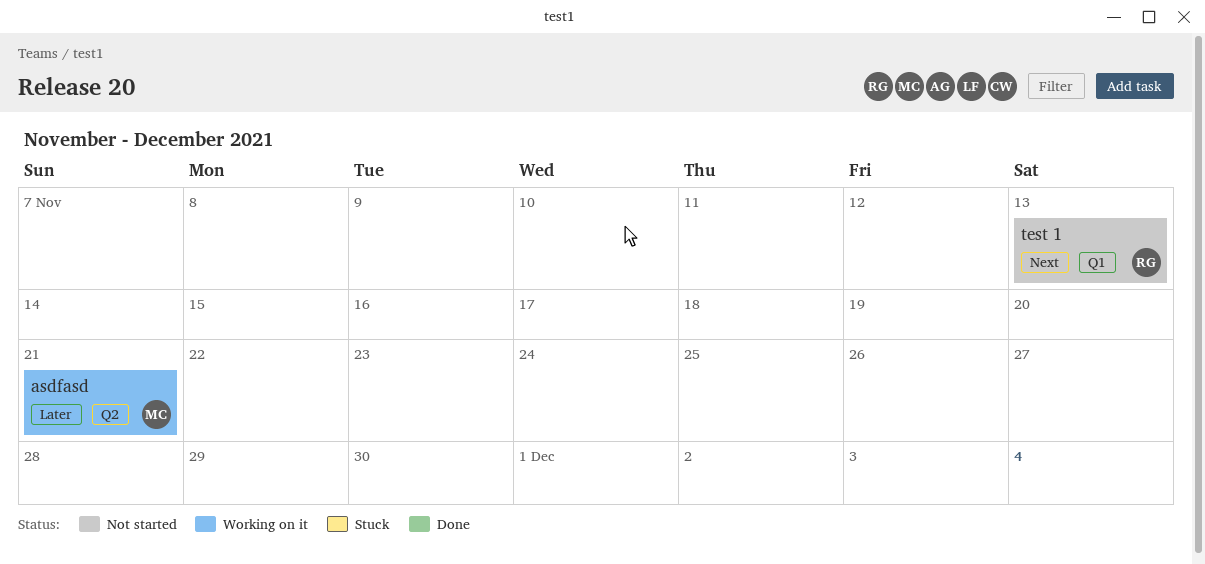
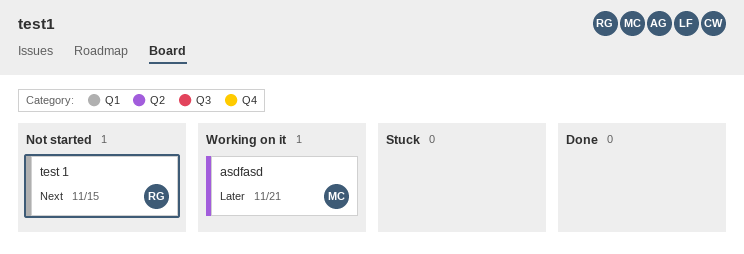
test 1, due: Nov 13 -> Nov 15

